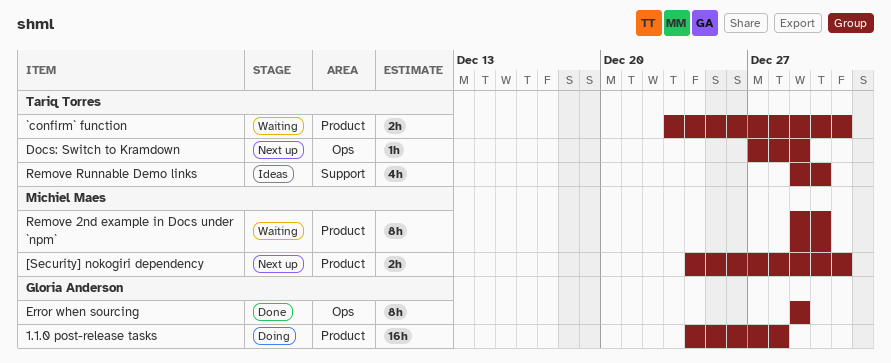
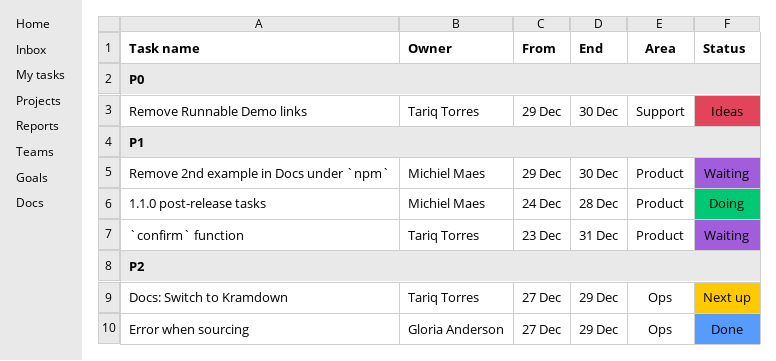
1.1.0 post-release tasks, owner: Gloria Anderson -> Michiel Maes
[Security] nokogiri dependency: present -> none
Error when sourcing, start: Dec 29 -> Dec 27

